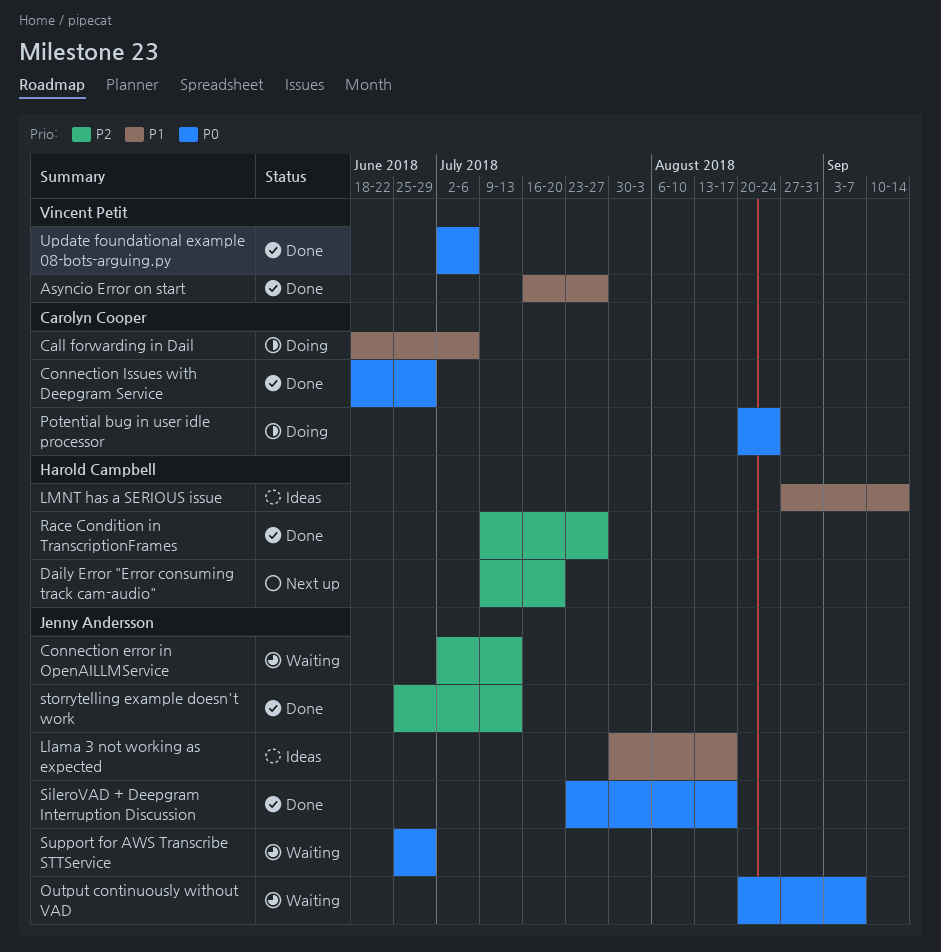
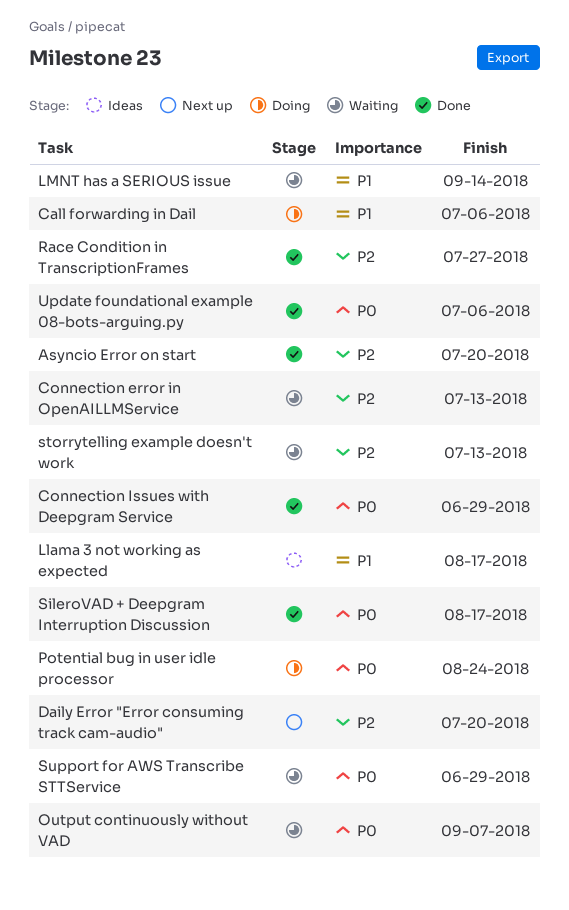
Asyncio Error on start, priority: P1 -> P2
Asyncio Error on start, due: Jul 27 -> Jul 20
LMNT has a SERIOUS issue, status: Ideas -> Waiting
storrytelling example doesn't work, status: Done -> Waiting

